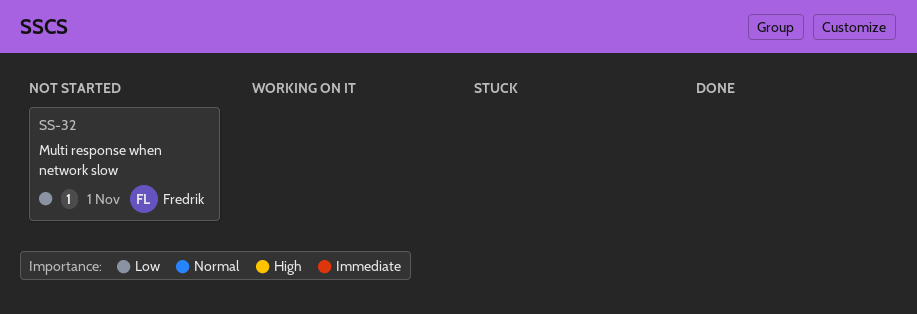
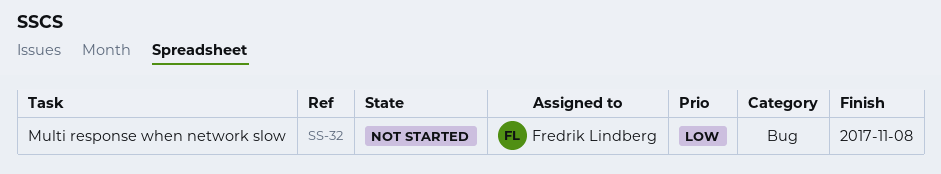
SS-32, due: Nov 1 -> Nov 8

